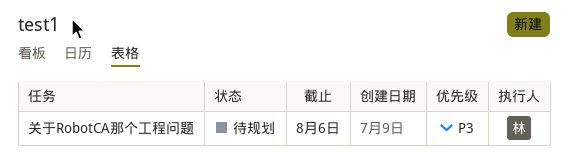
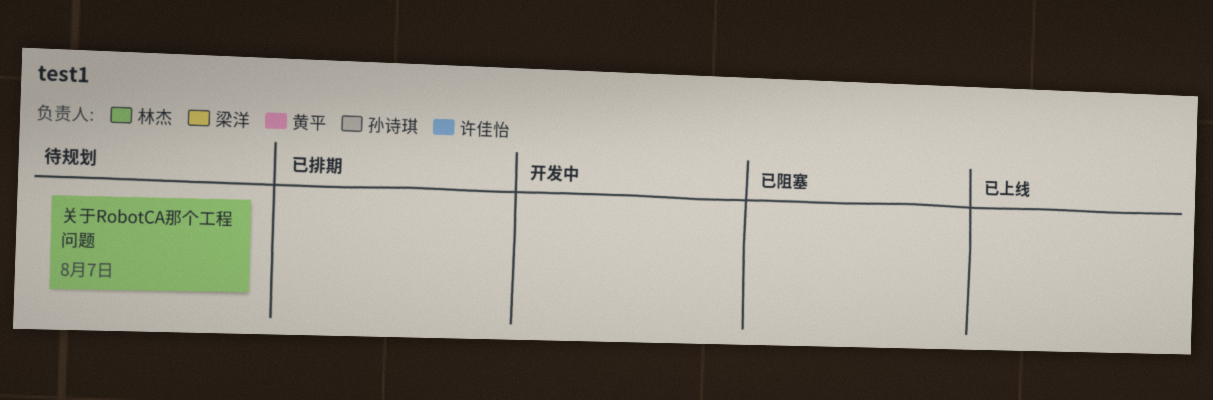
关于RobotCA那个工程问题, due: Aug 6 -> Aug 7

